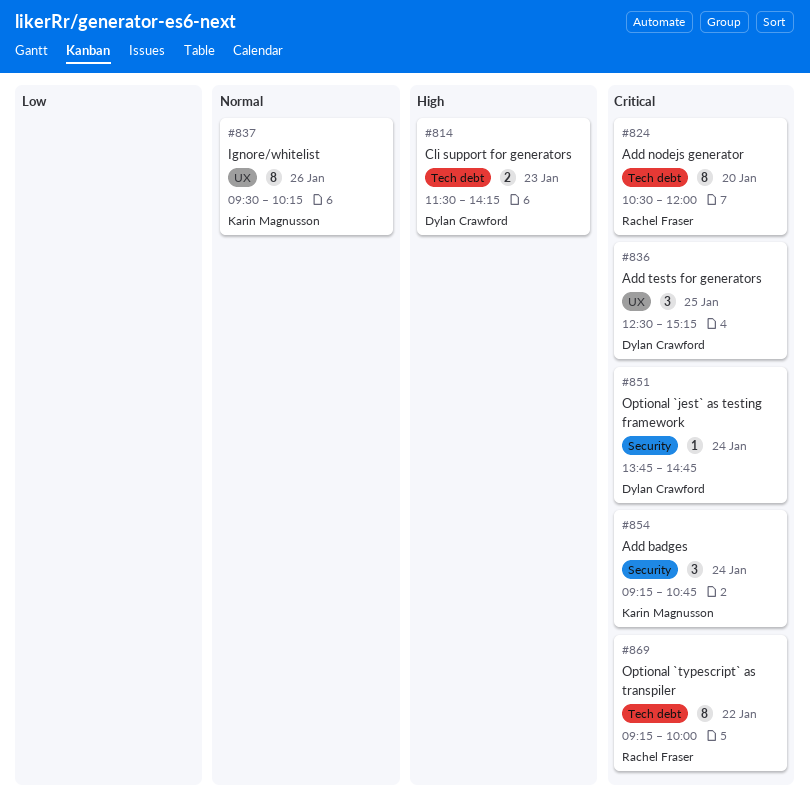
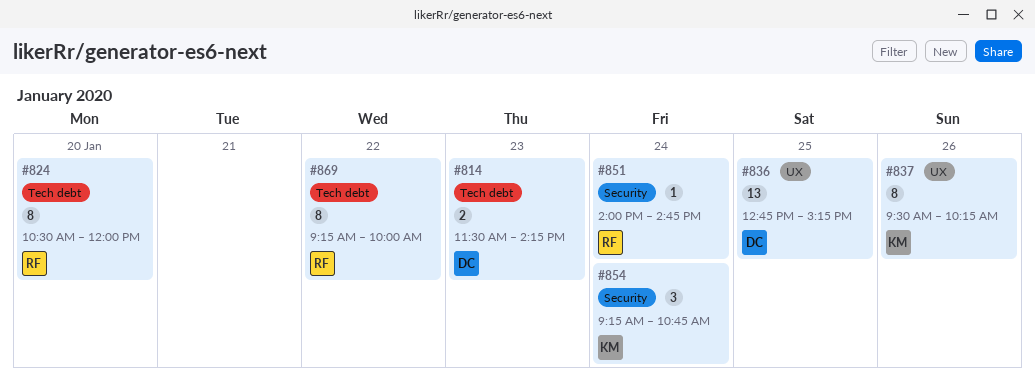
#836, estimate: 3 -> 13
#836, begins: 12:30 -> 12:45
#851, owner: Dylan Crawford -> Rachel Fraser
#851, begins: 13:45 -> 14:00

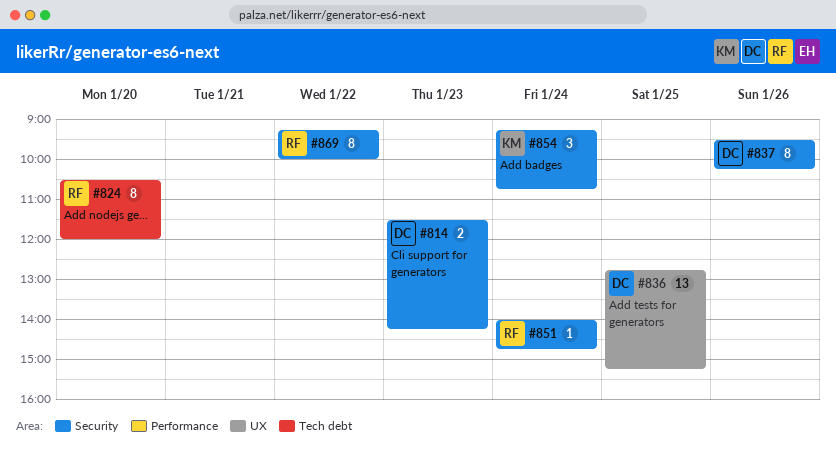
#814, label: Tech debt -> Security
#837, owner: KM -> DC
#837, label: UX -> Security
#869, label: Tech debt -> Security

